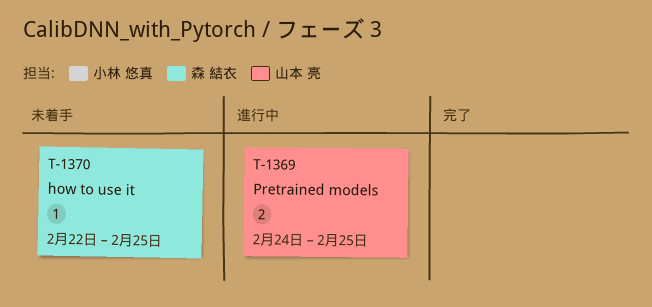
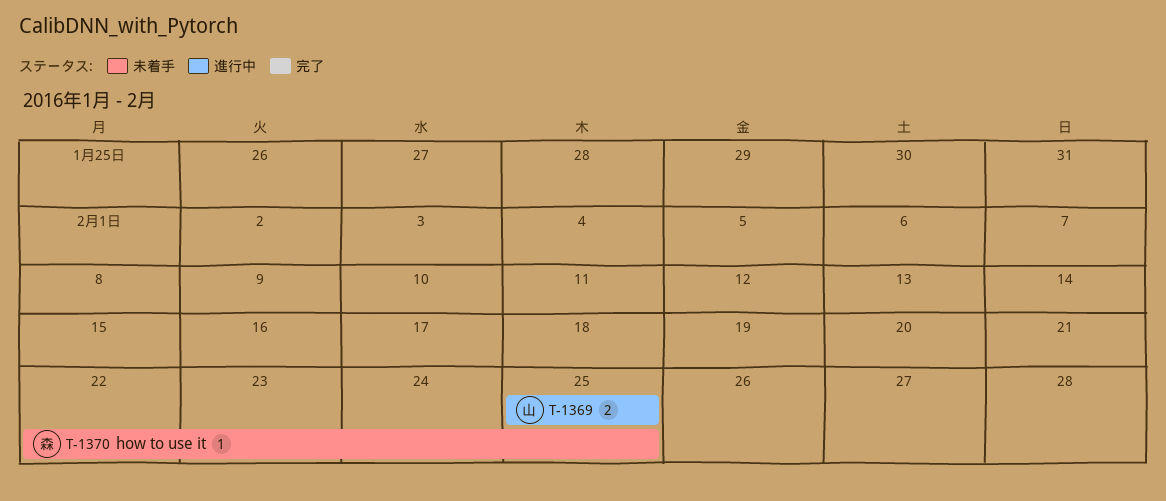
T-1369, start: Feb 24 -> Feb 25

